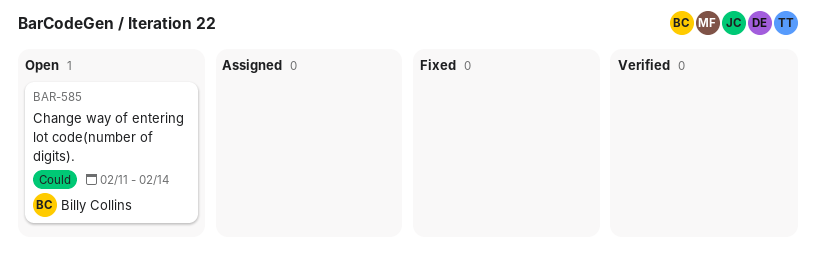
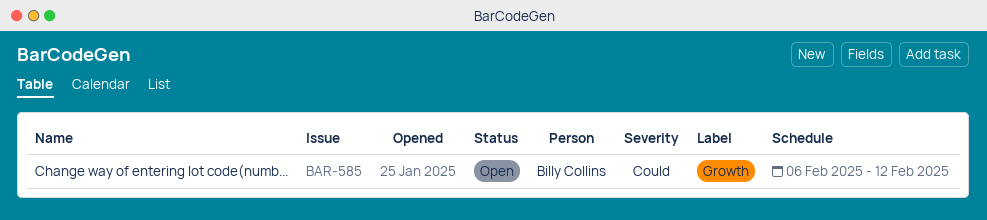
BAR-585, start: Feb 11 -> Feb 6
BAR-585, due: Feb 14 -> Feb 12

